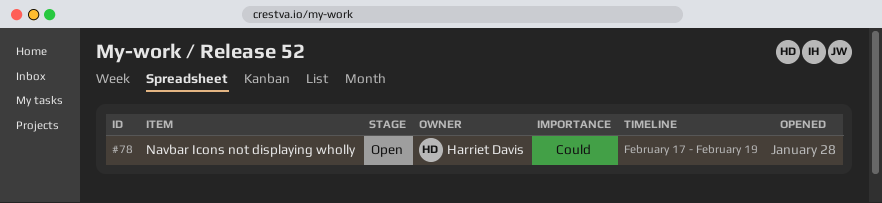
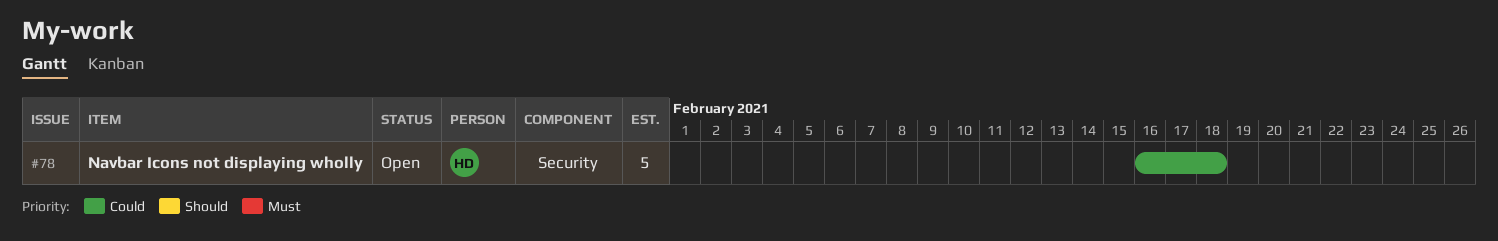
#78, start: Feb 17 -> Feb 16
#78, due: Feb 19 -> Feb 18

